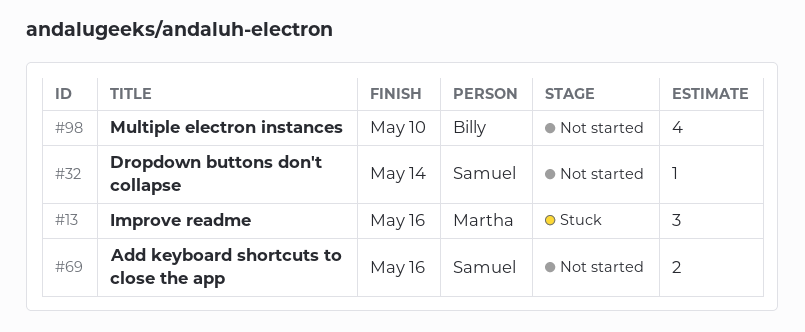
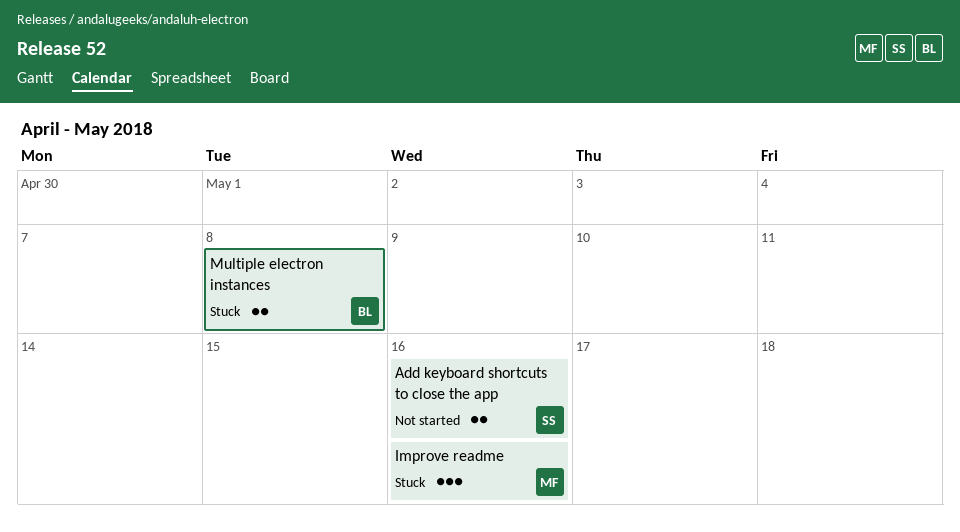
Dropdown buttons don't collapse: present -> none
Multiple electron instances, status: Not started -> Stuck
Multiple electron instances, estimate: 4 -> 2
Multiple electron instances, due: May 10 -> May 8

